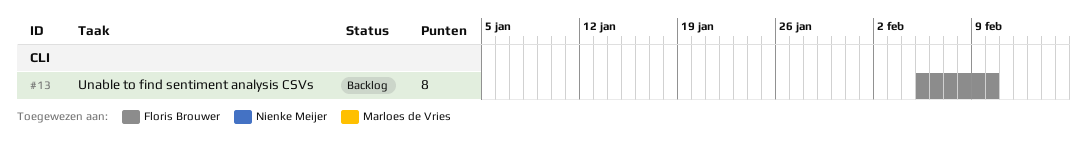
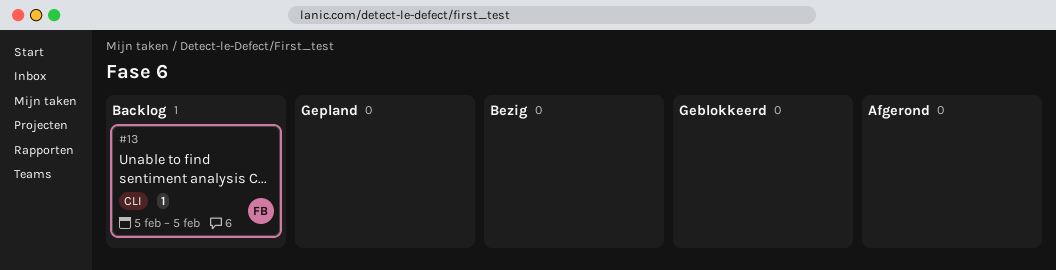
#13, estimate: 8 -> 1
#13, due: Feb 10 -> Feb 5

